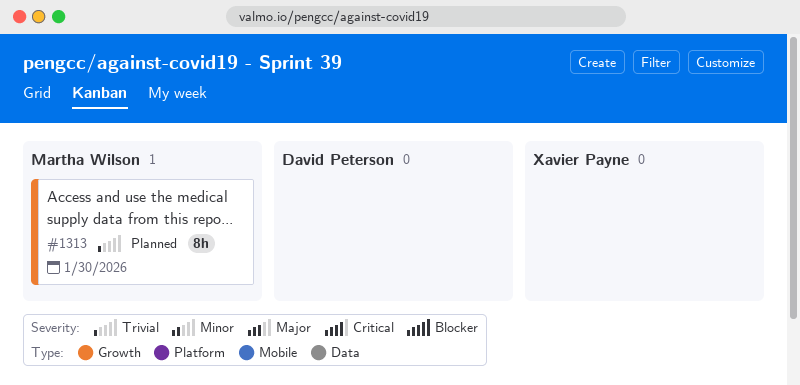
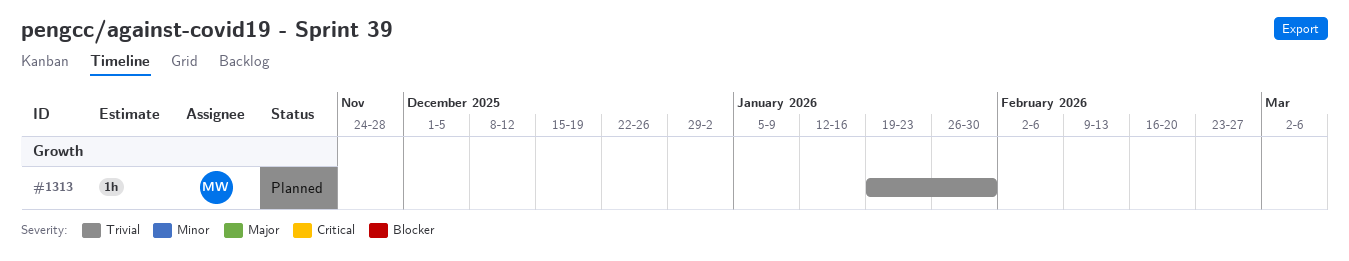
#1313, estimate: 8h -> 1h

